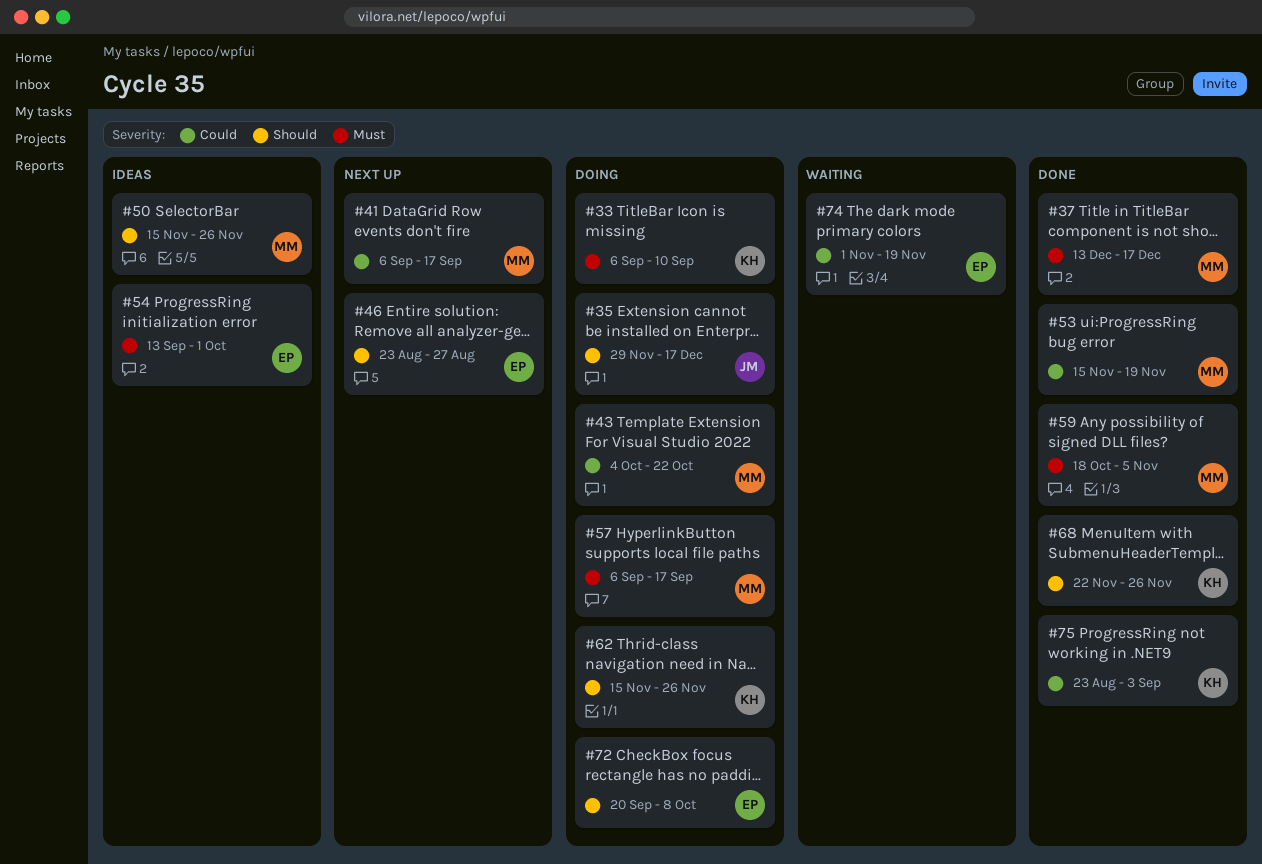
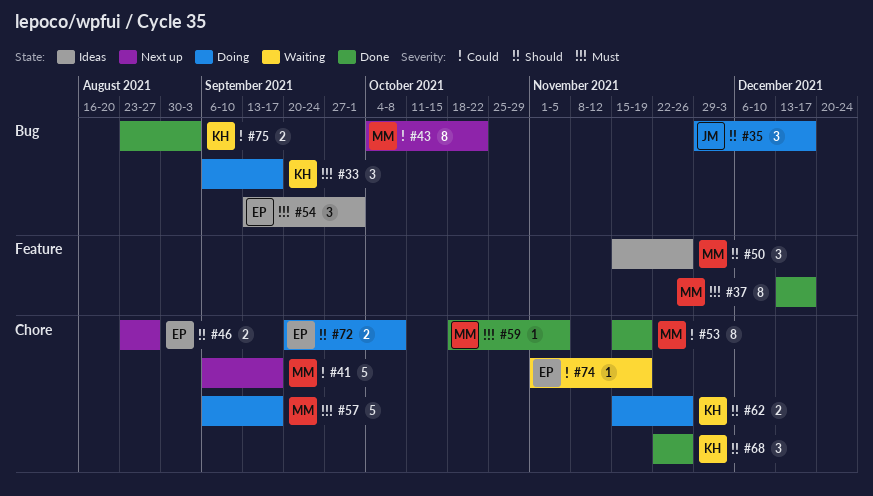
#33, due: Sep 10 -> Sep 17
#43, status: Doing -> Next up

